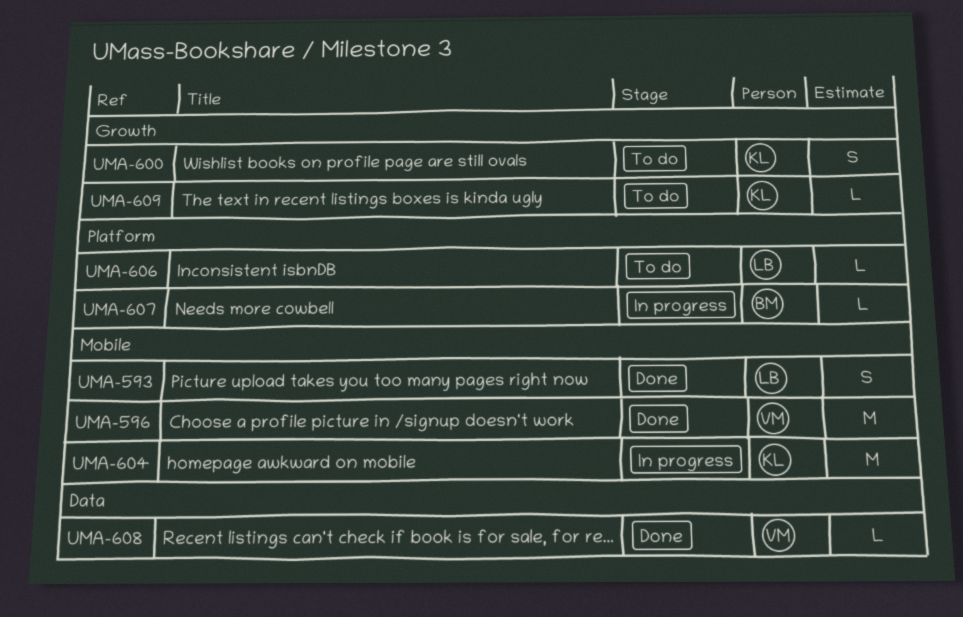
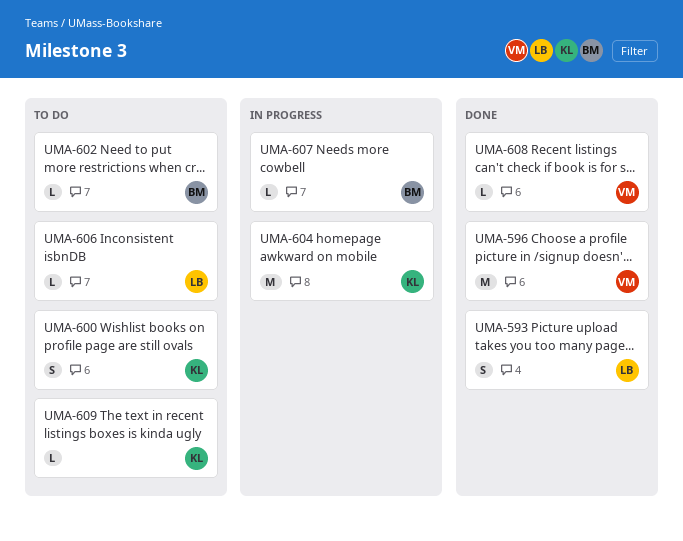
UMA-602: none -> present

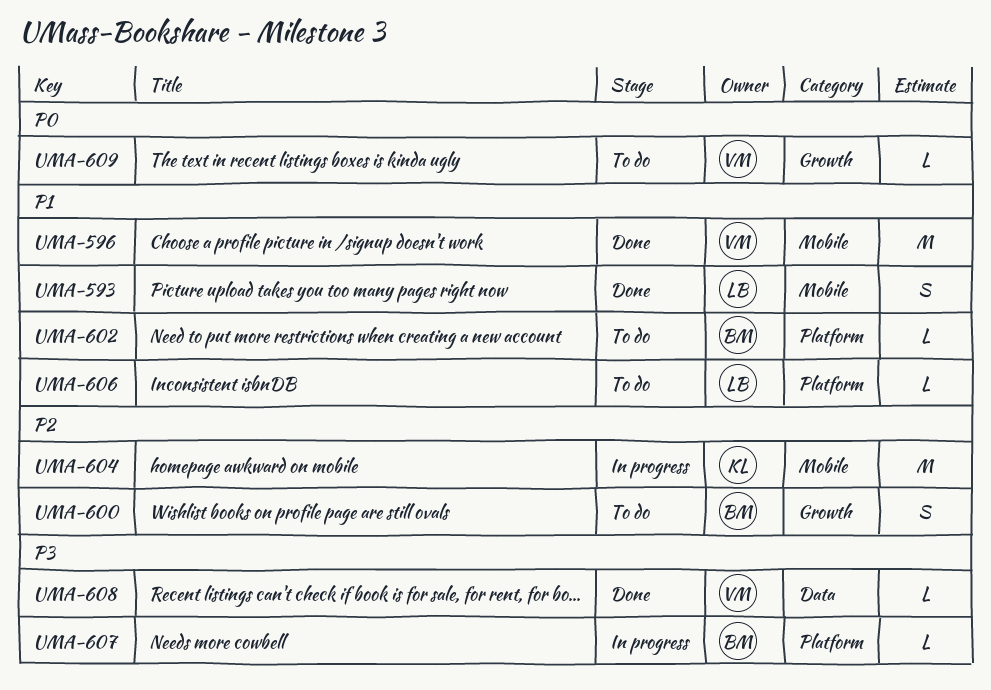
UMA-600, owner: KL -> BM
UMA-609, owner: KL -> VM

